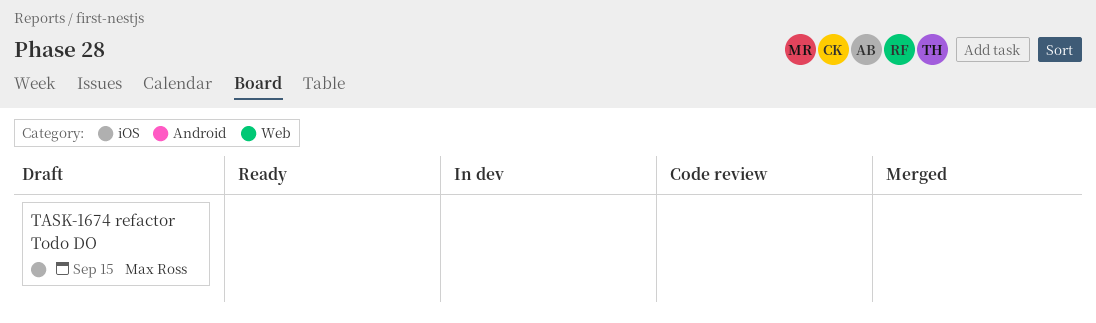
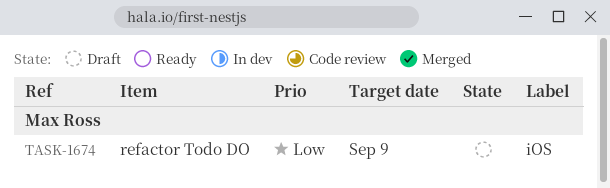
TASK-1674, due: Sep 15 -> Sep 9

